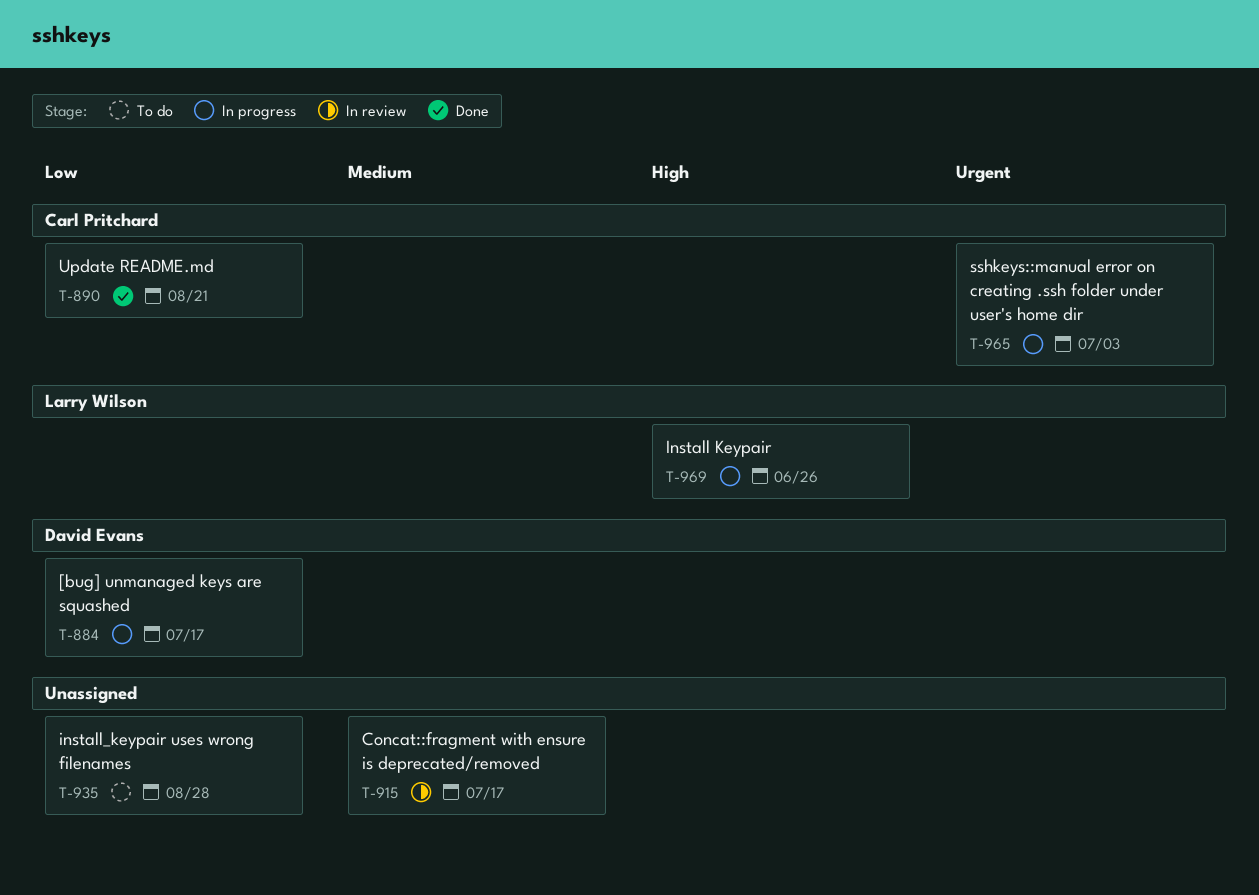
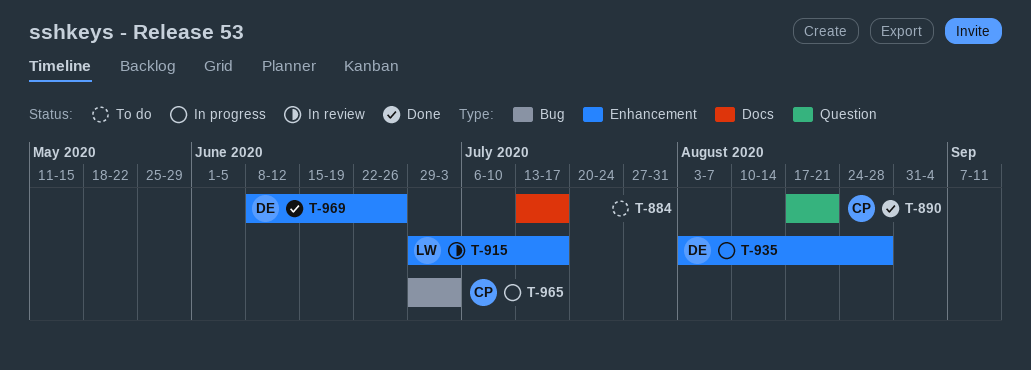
T-884, status: In progress -> To do
T-884, owner: David Evans -> none
T-915, owner: none -> Larry Wilson
T-935, status: To do -> In progress
T-935, owner: none -> David Evans
T-969, status: In progress -> Done
T-969, owner: Larry Wilson -> David Evans

